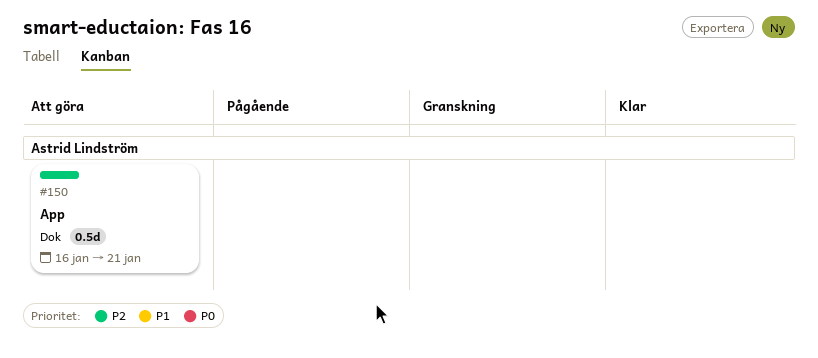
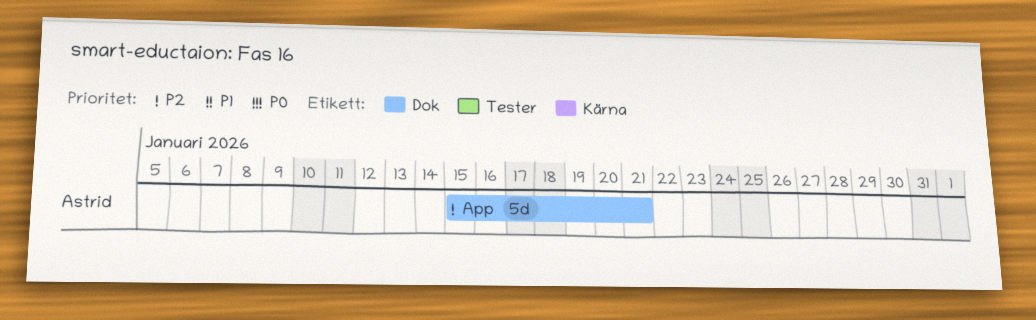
App, estimate: 0.5d -> 5d
App, start: Jan 16 -> Jan 15

